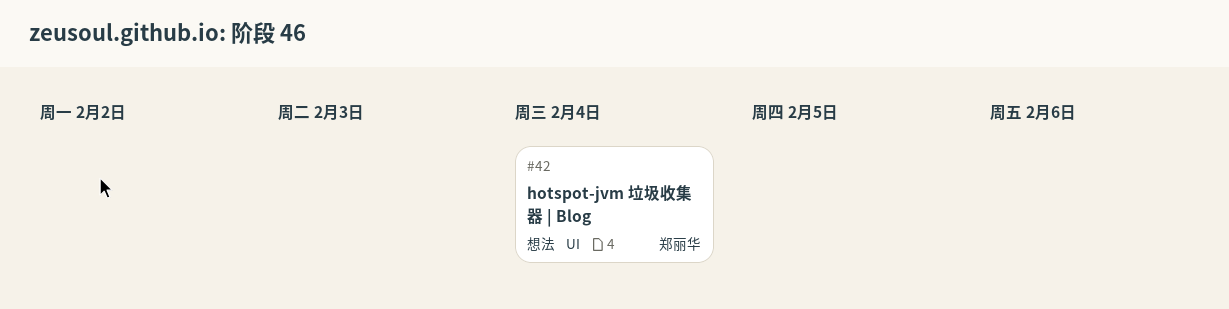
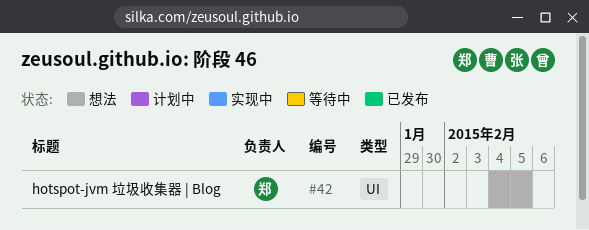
#42, due: Feb 4 -> Feb 5

